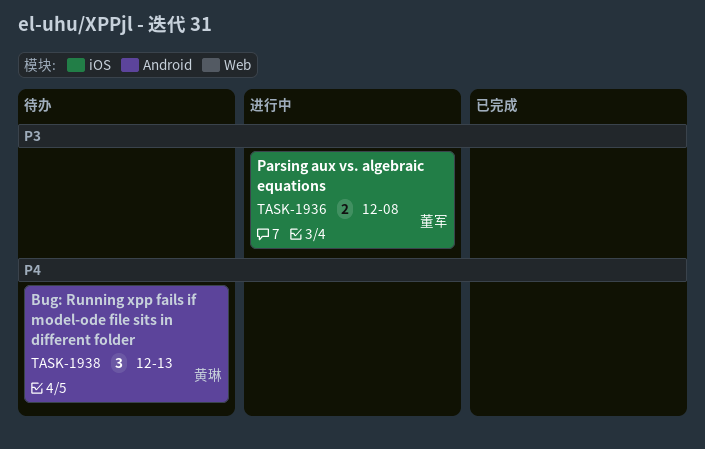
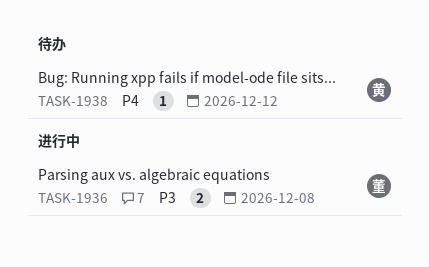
TASK-1938, estimate: 3 -> 1
TASK-1938, due: Dec 13 -> Dec 12

